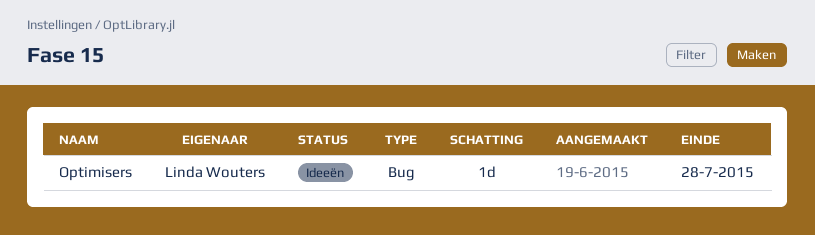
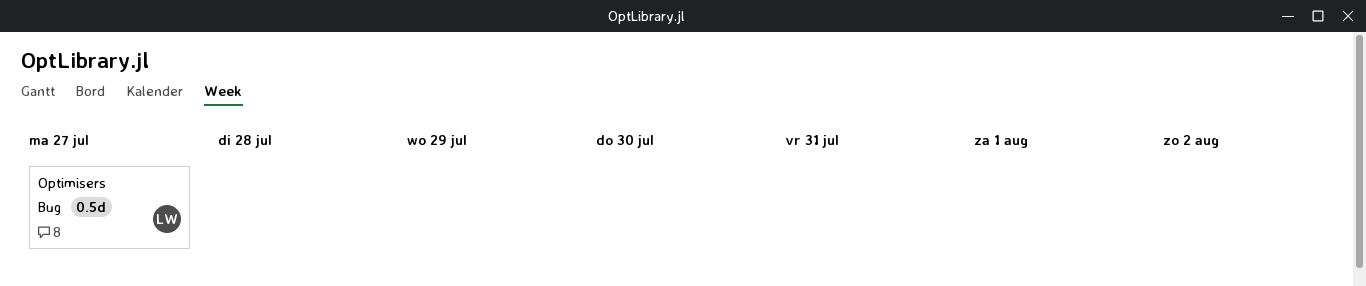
Optimisers, estimate: 1d -> 0.5d
Optimisers, due: Jul 28 -> Jul 27

